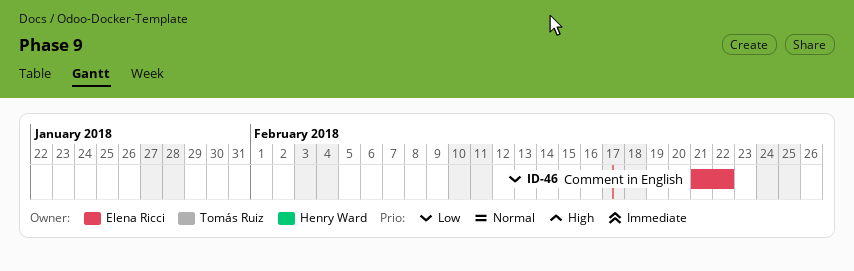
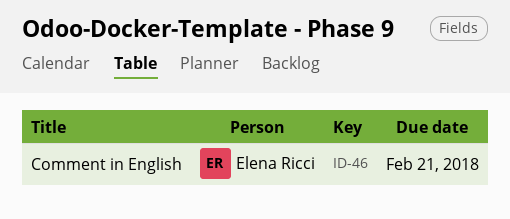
ID-46, due: Feb 22 -> Feb 21

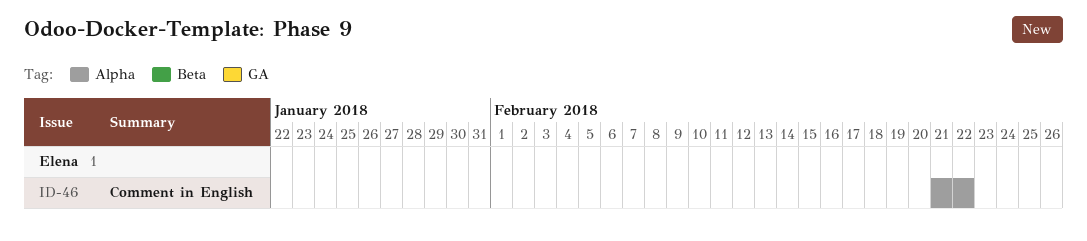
ID-46, due: Feb 21 -> Feb 22

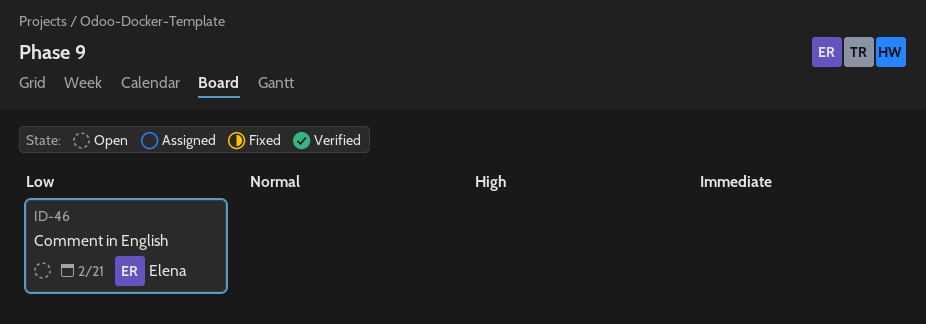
ID-46, due: Feb 22 -> Feb 21

